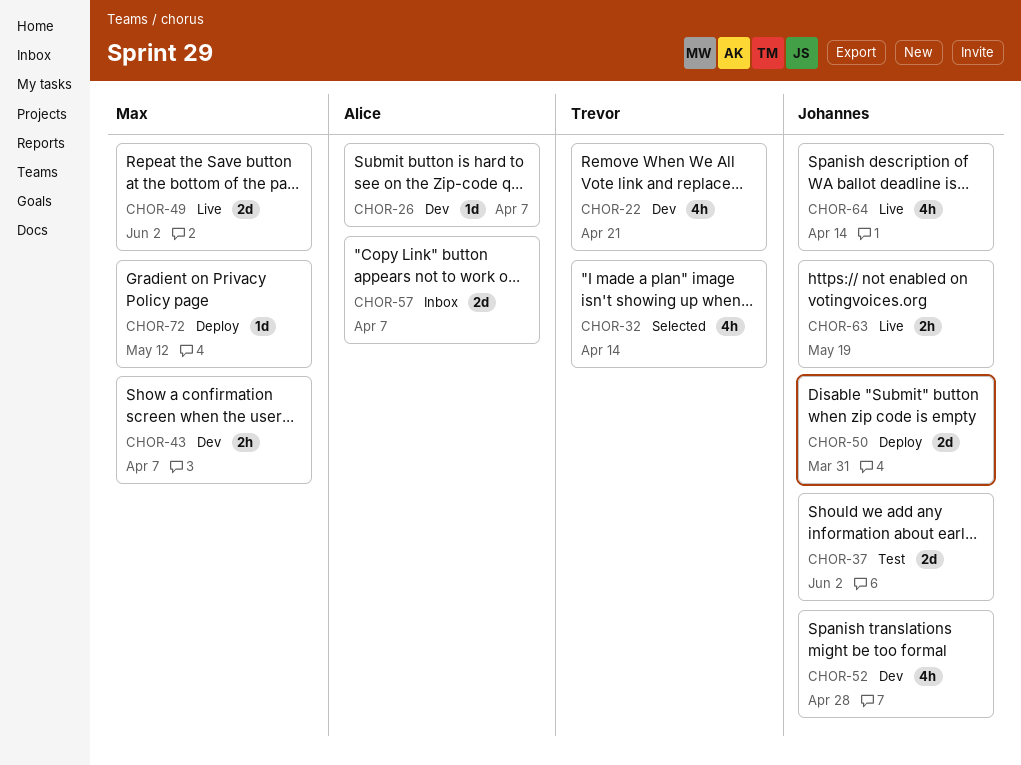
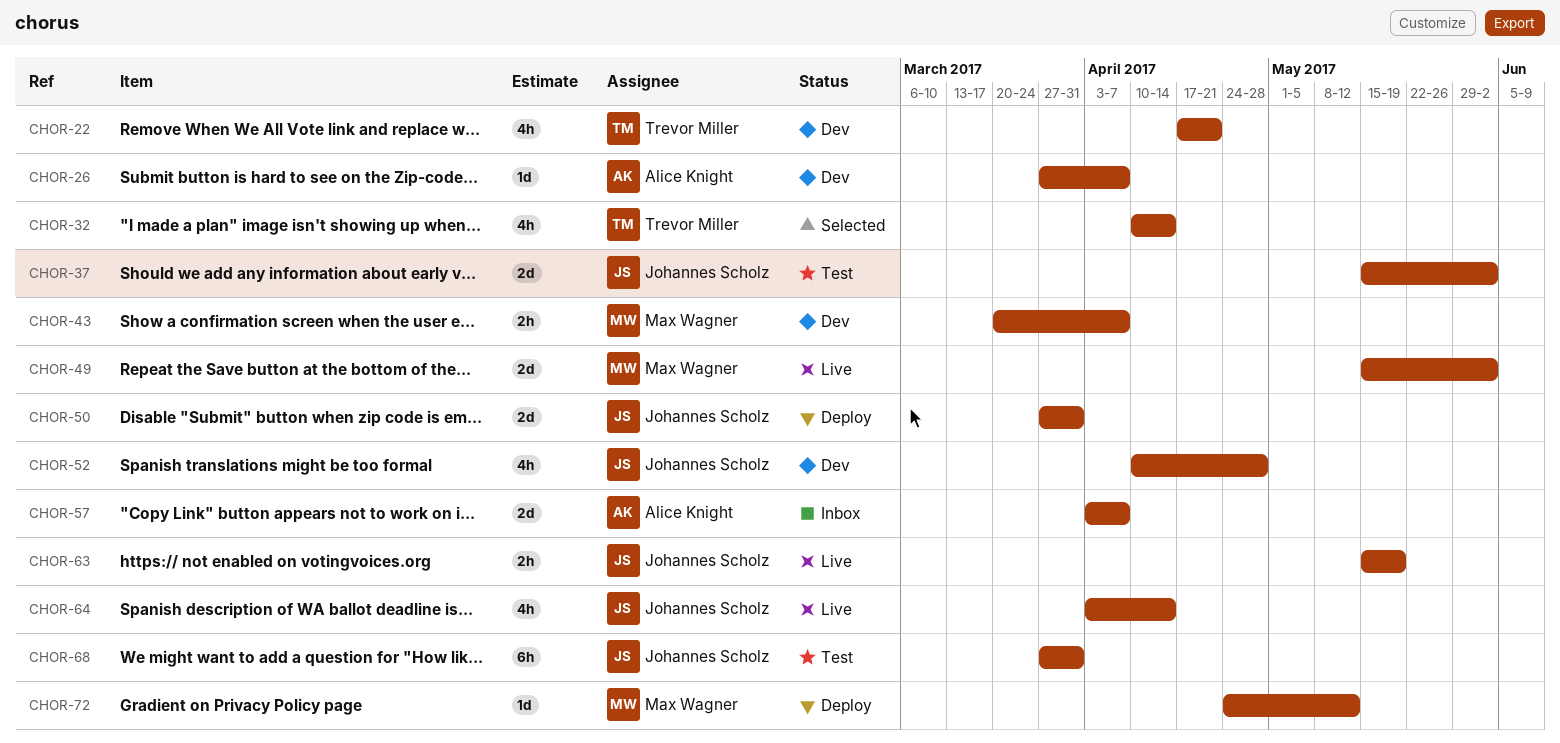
CHOR-68: none -> present

